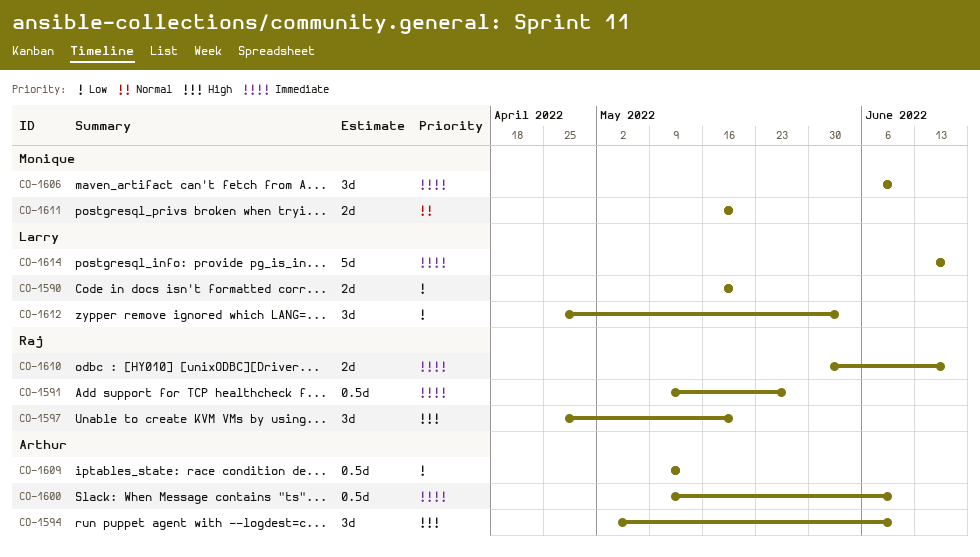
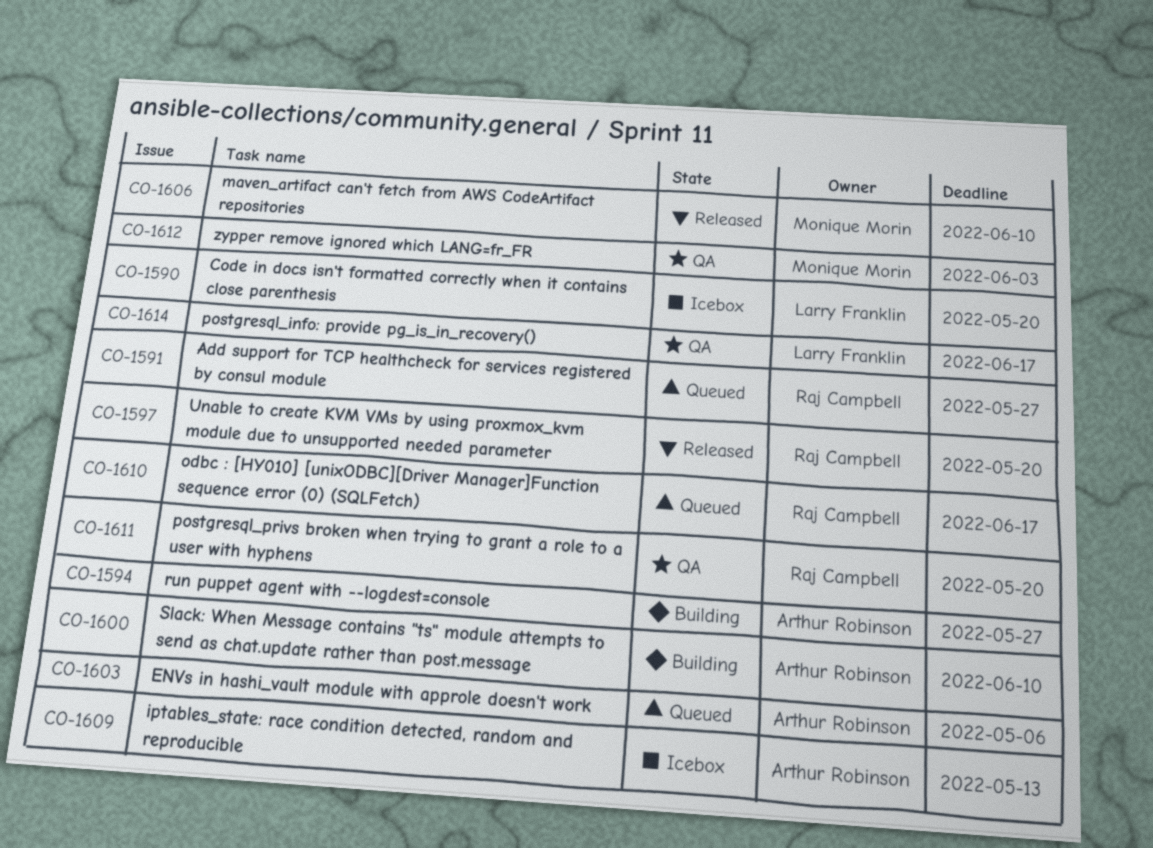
CO-1594, due: Jun 10 -> May 27
CO-1603: none -> present
CO-1611, owner: Monique Morin -> Raj Campbell
CO-1612, owner: Larry Franklin -> Monique Morin

